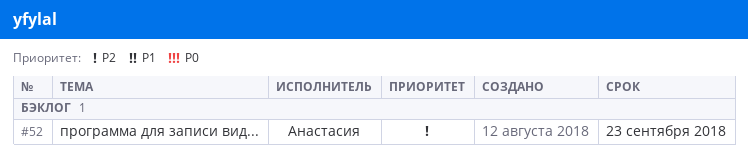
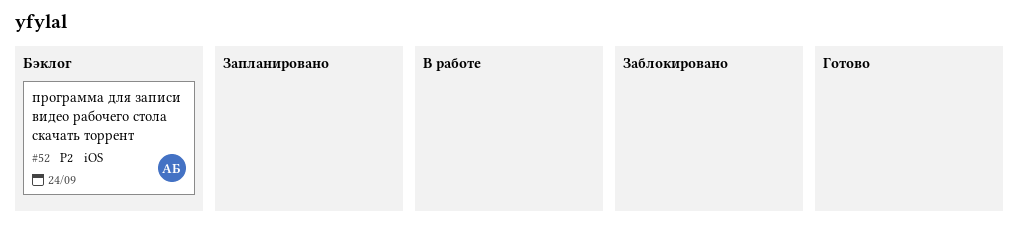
#52, due: Sep 23 -> Sep 24

